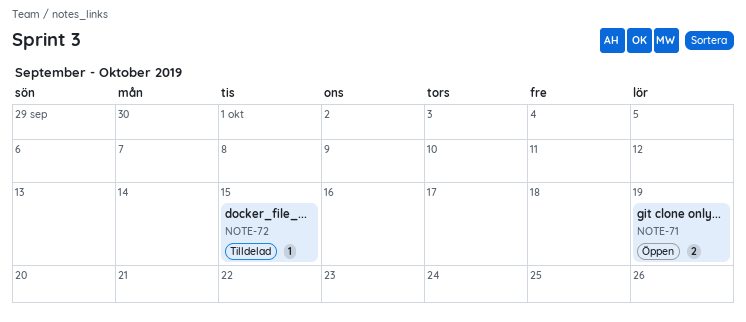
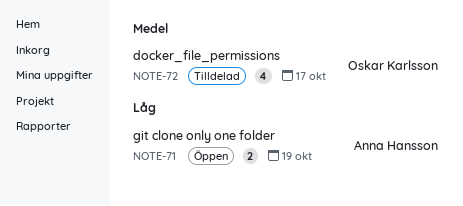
NOTE-72, estimate: 1 -> 4
NOTE-72, due: Oct 15 -> Oct 17

